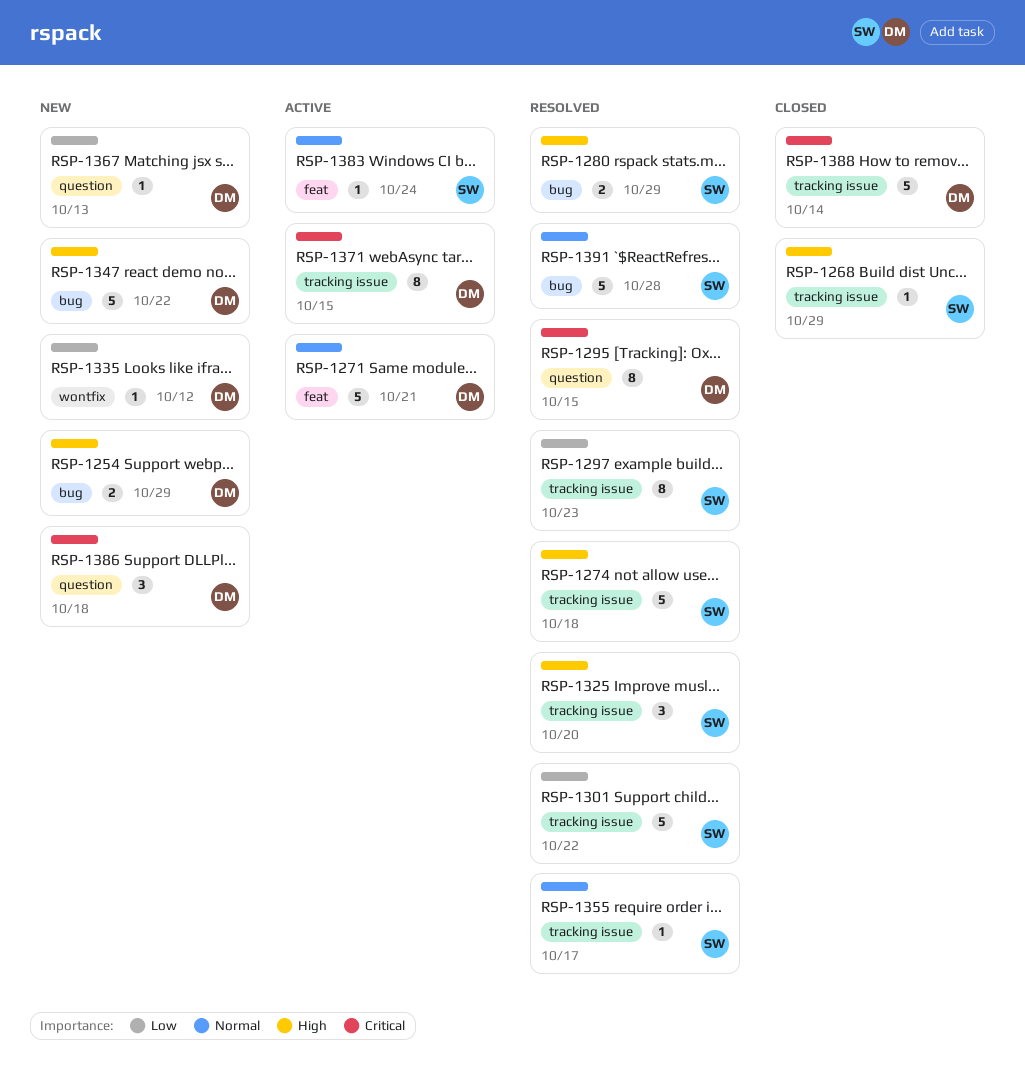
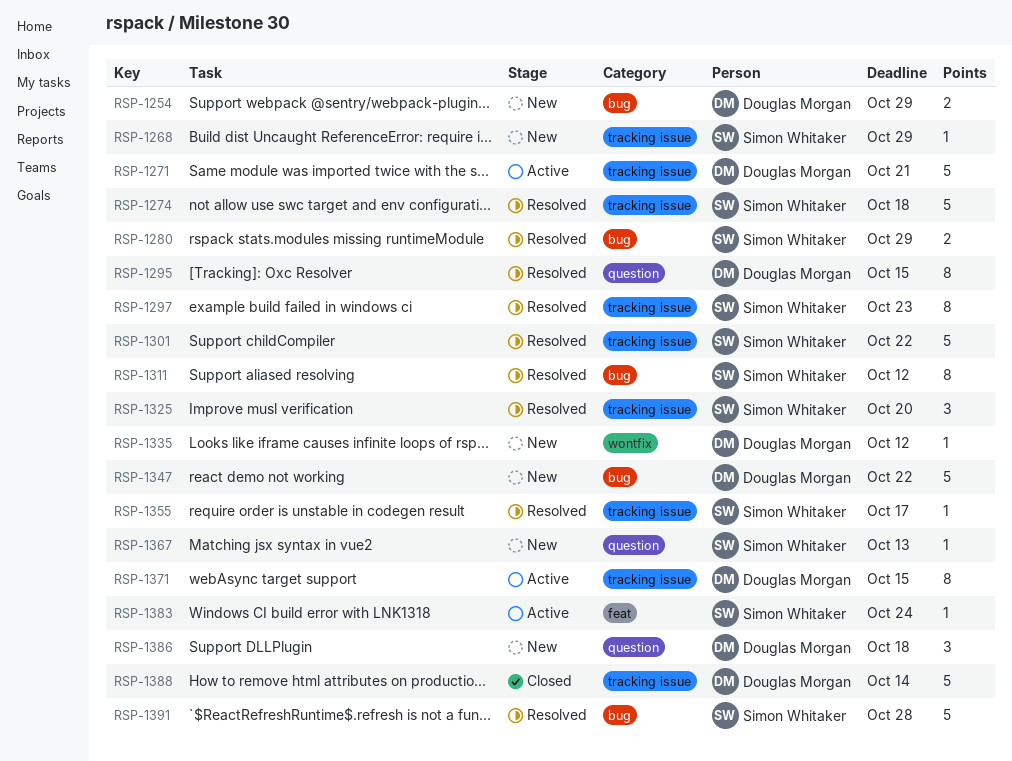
RSP-1268, status: Closed -> New
RSP-1271, label: feat -> tracking issue
RSP-1311: none -> present
RSP-1367, owner: Douglas Morgan -> Simon Whitaker

